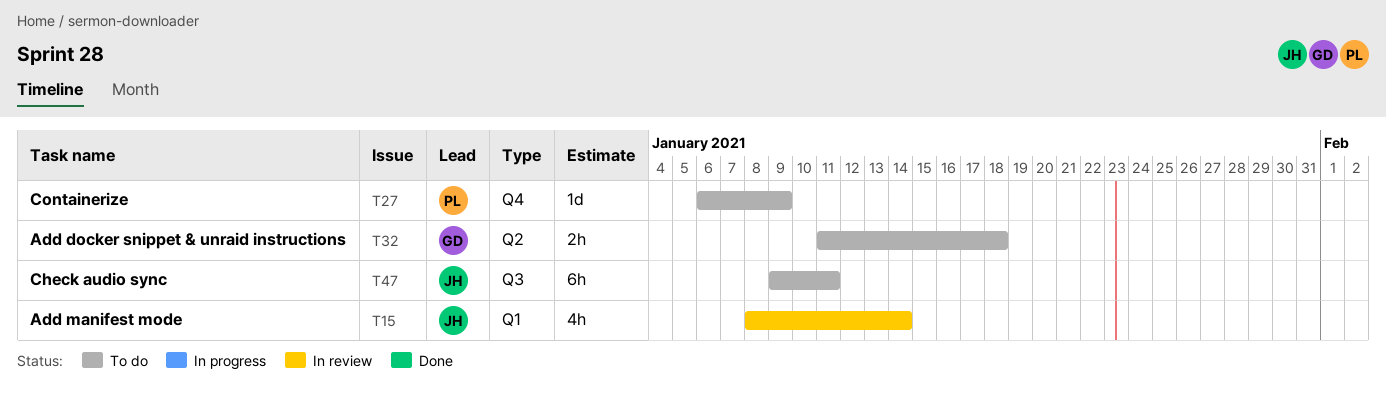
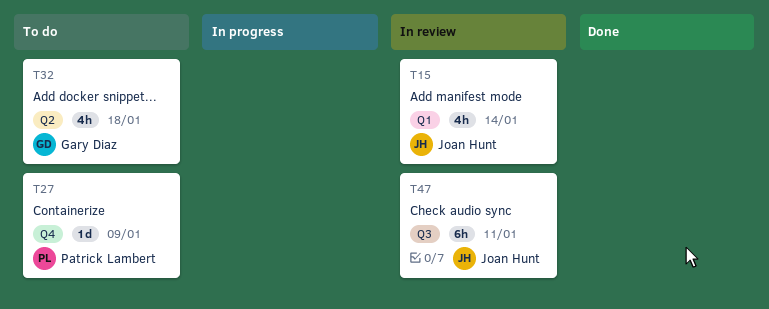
T32, estimate: 2h -> 4h
T47, status: To do -> In review

